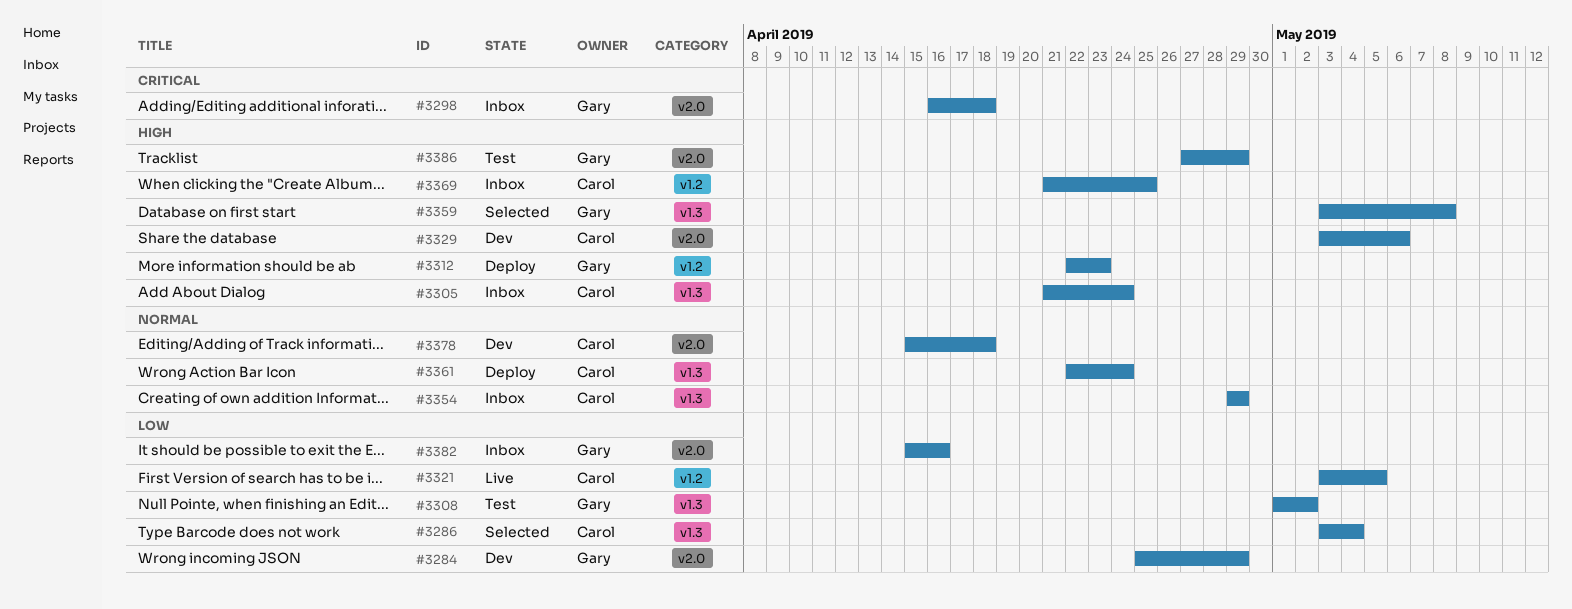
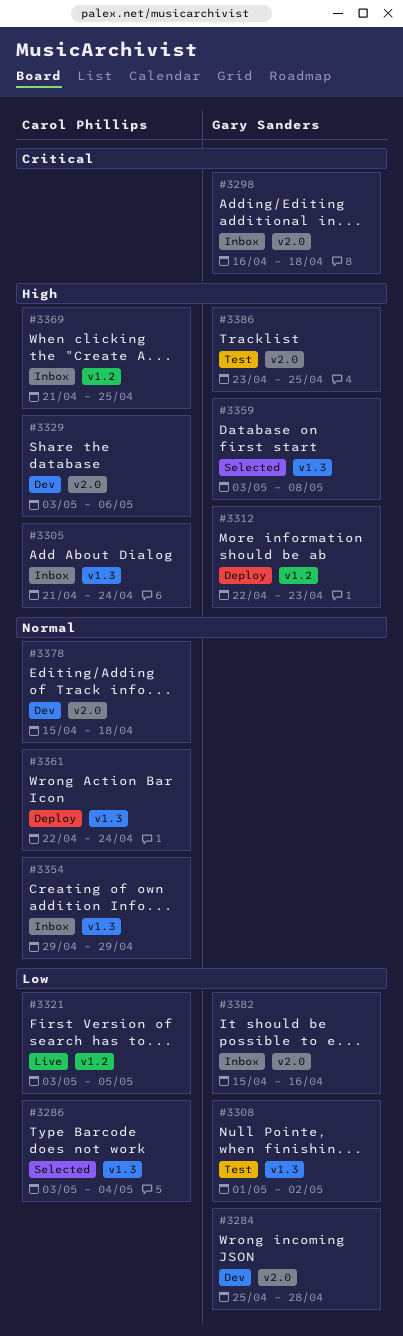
#3284, due: Apr 29 -> Apr 28
#3386, start: Apr 27 -> Apr 23
#3386, due: Apr 29 -> Apr 25

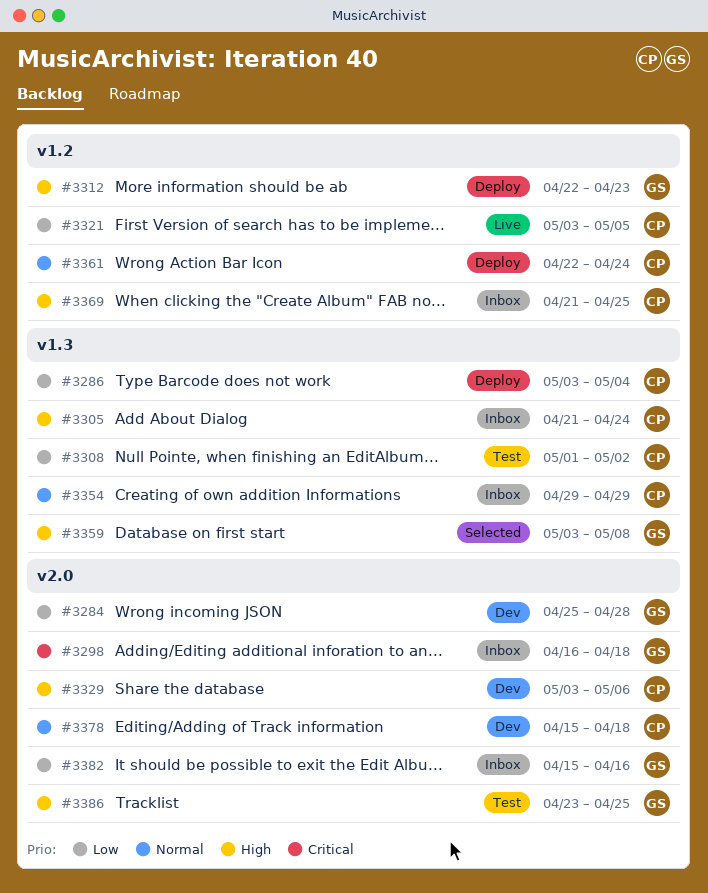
#3286, status: Selected -> Deploy
#3308, owner: Gary Sanders -> Carol Phillips
#3361, label: v1.3 -> v1.2

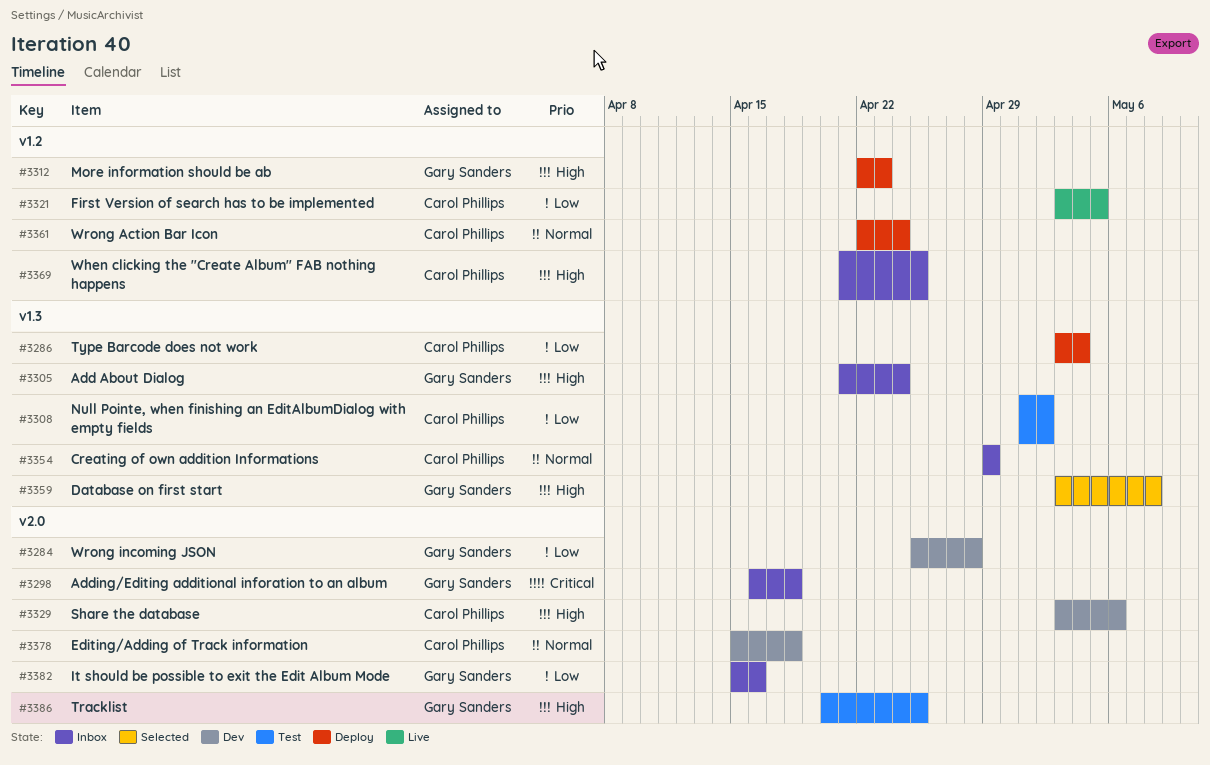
#3305, owner: Carol Phillips -> Gary Sanders
#3386, start: Apr 23 -> Apr 20

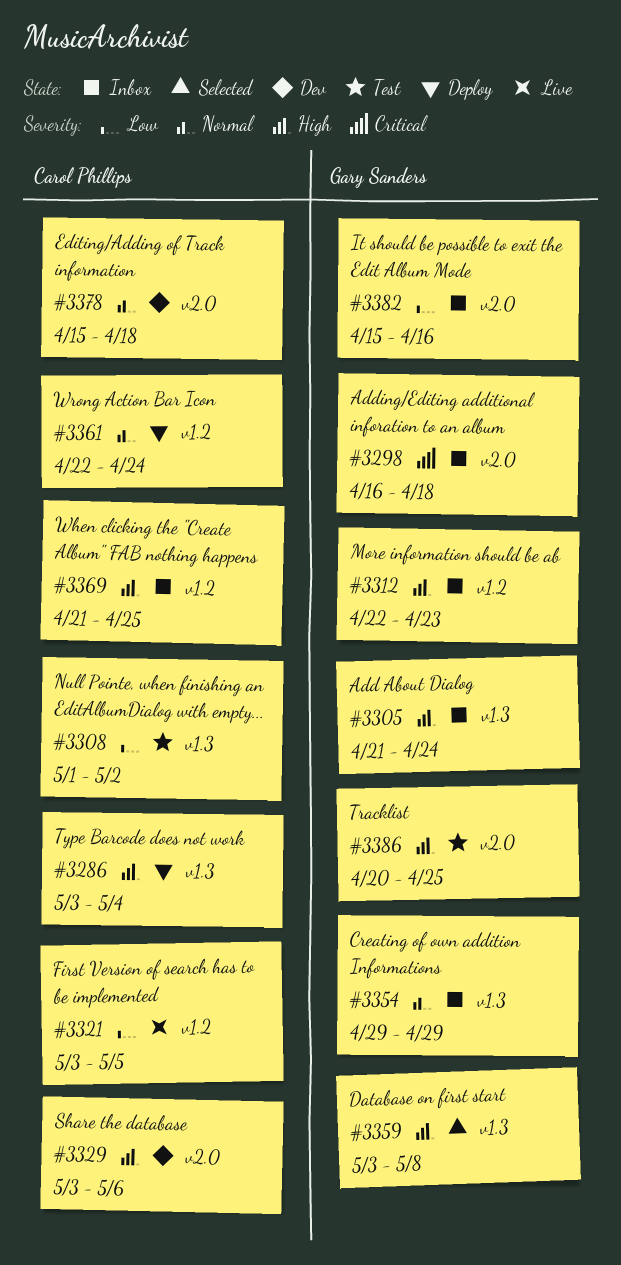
#3284: present -> none
#3286, priority: Low -> High
#3312, status: Deploy -> Inbox
#3354, owner: Carol Phillips -> Gary Sanders

